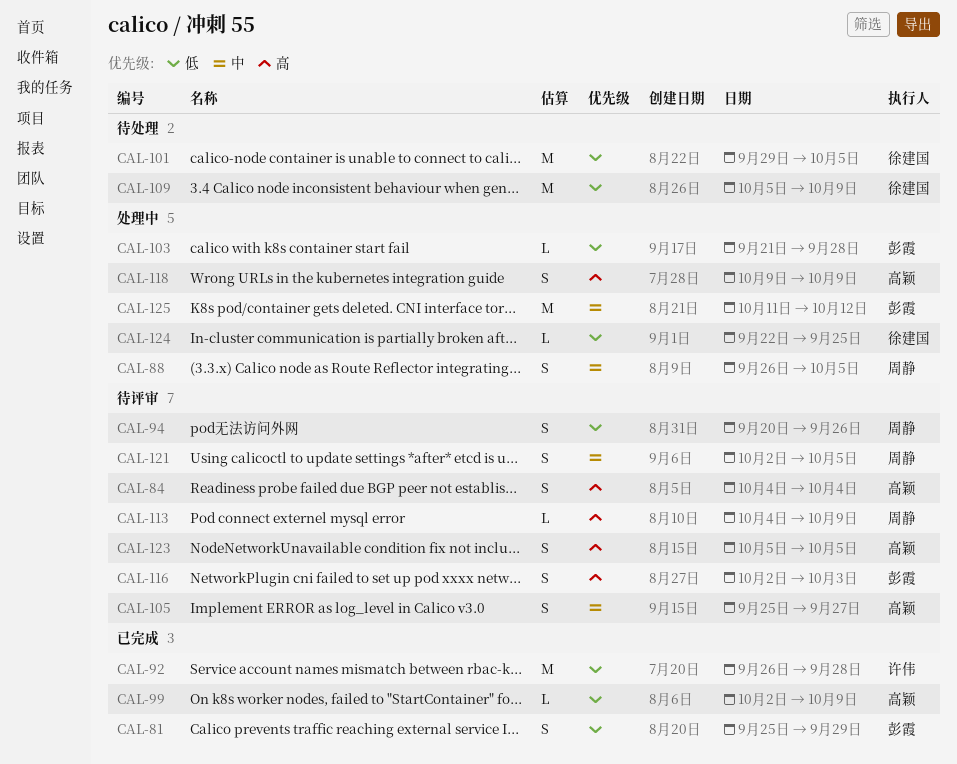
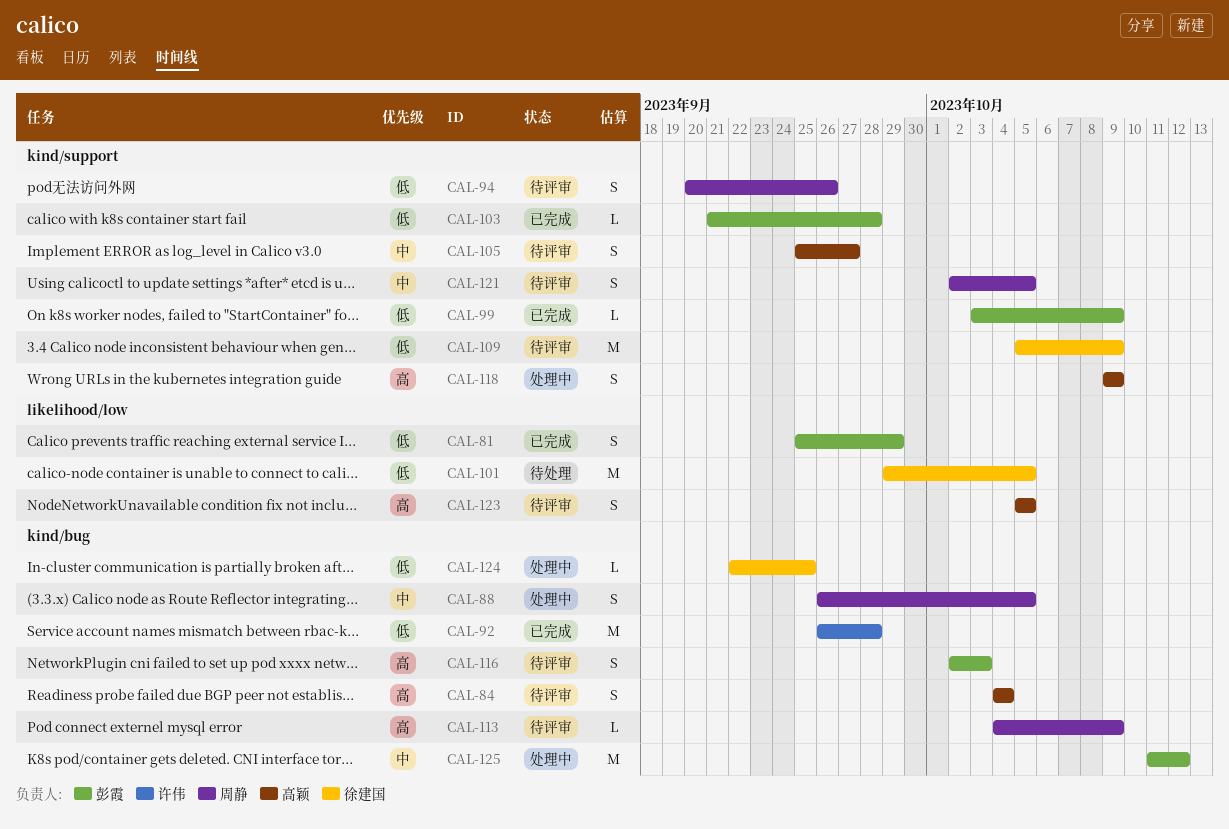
CAL-99, owner: 高颖 -> 彭霞
CAL-99, start: Oct 2 -> Oct 3
CAL-103, status: 处理中 -> 已完成
CAL-109, status: 待处理 -> 待评审

